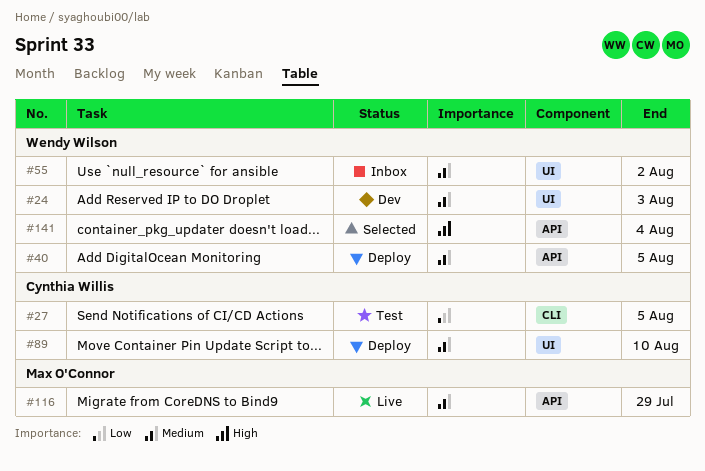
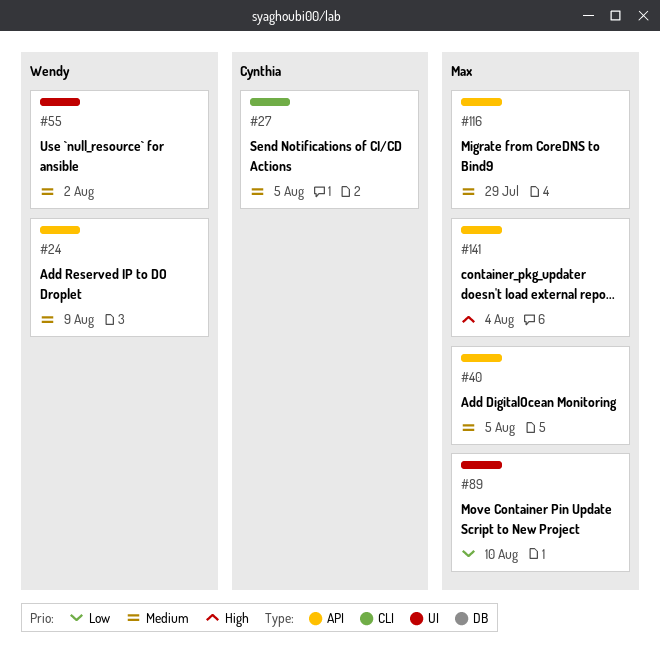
#24, label: UI -> API
#24, due: Aug 3 -> Aug 9
#27, priority: Low -> Medium
#40, owner: Wendy Wilson -> Max O'Connor
#89, owner: Cynthia Willis -> Max O'Connor
#89, priority: Medium -> Low
#141, owner: Wendy Wilson -> Max O'Connor

